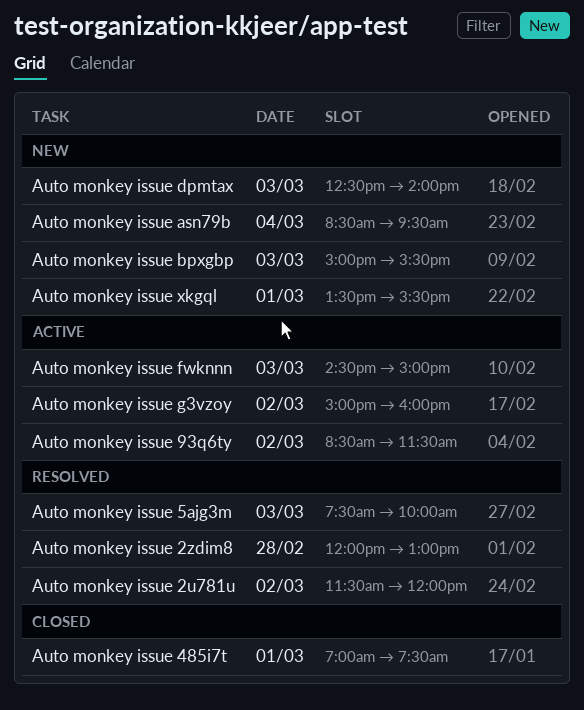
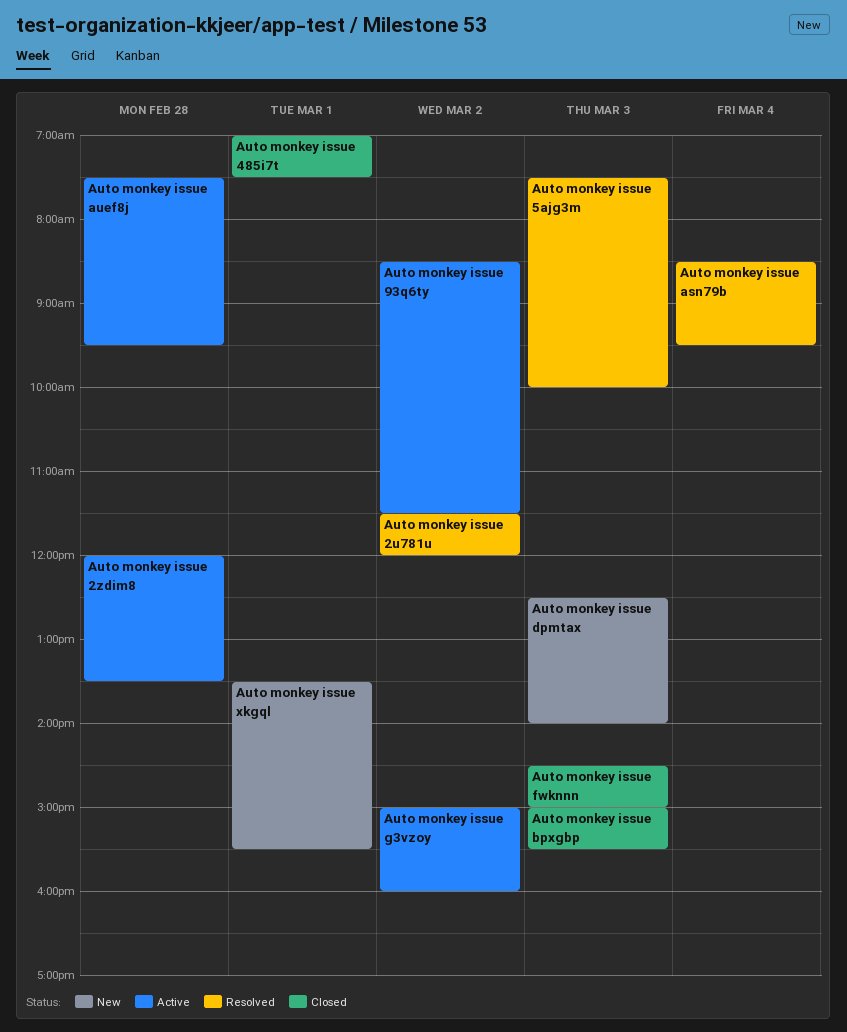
Auto monkey issue 2zdim8, status: Resolved -> Active
Auto monkey issue 2zdim8, ends: 13:00 -> 13:30
Auto monkey issue asn79b, status: New -> Resolved
Auto monkey issue auef8j: none -> present
Auto monkey issue bpxgbp, status: New -> Closed
Auto monkey issue fwknnn, status: Active -> Closed

